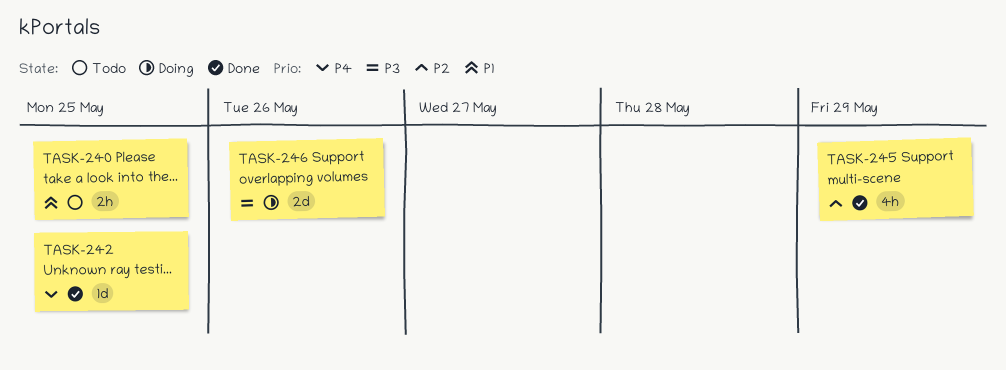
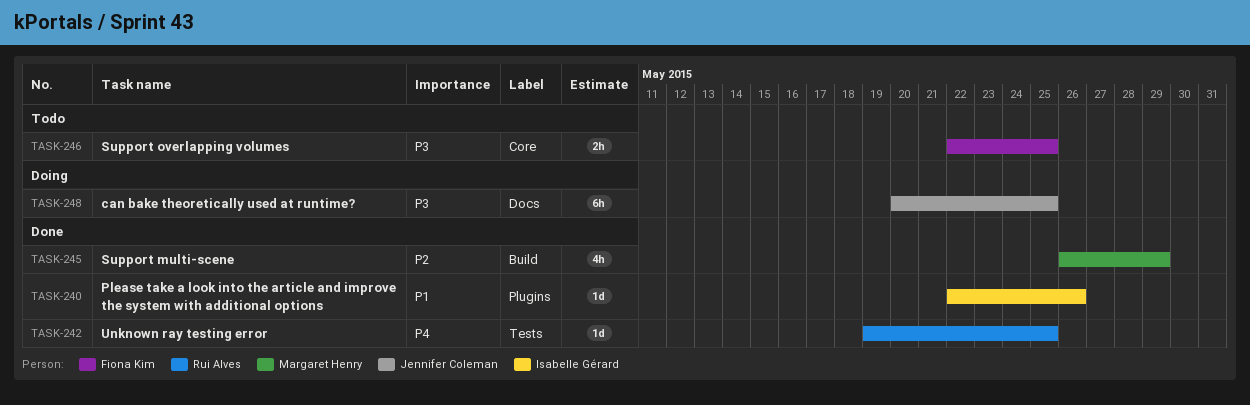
TASK-240, status: Todo -> Done
TASK-240, estimate: 2h -> 1d
TASK-240, due: May 25 -> May 26
TASK-246, status: Doing -> Todo
TASK-246, estimate: 2d -> 2h
TASK-246, due: May 26 -> May 25
TASK-248: none -> present

